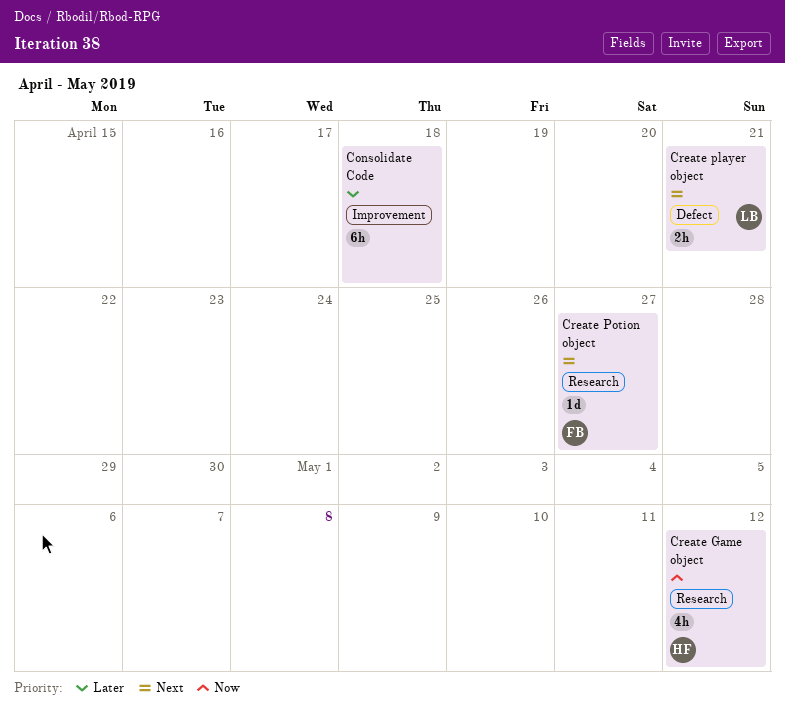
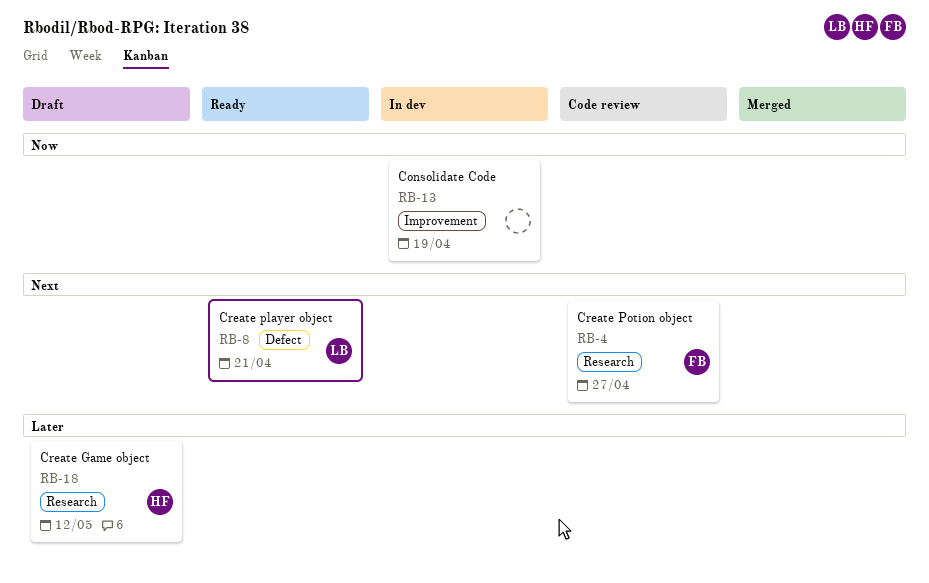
Consolidate Code, priority: Later -> Now
Consolidate Code, due: Apr 18 -> Apr 19
Create Game object, priority: Now -> Later

